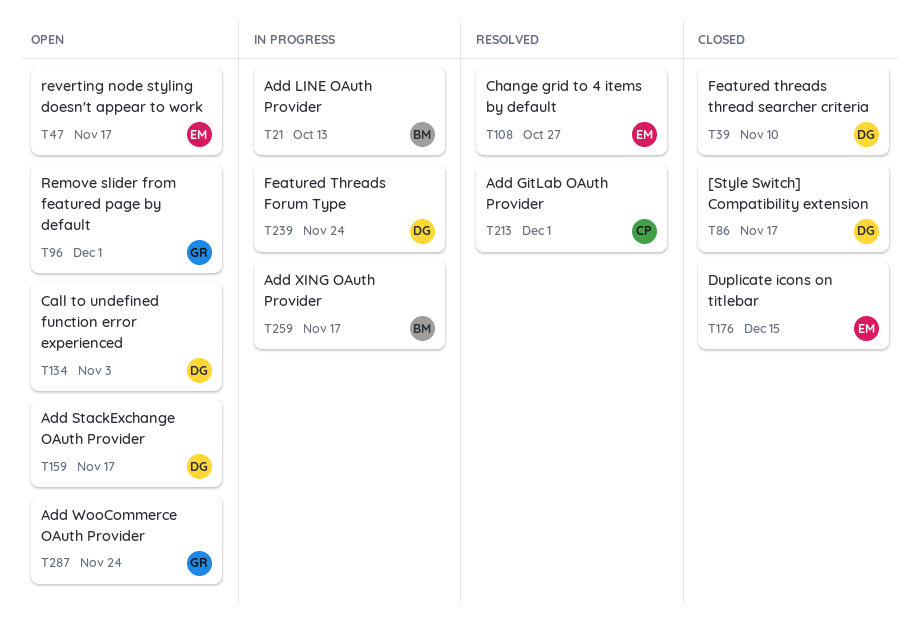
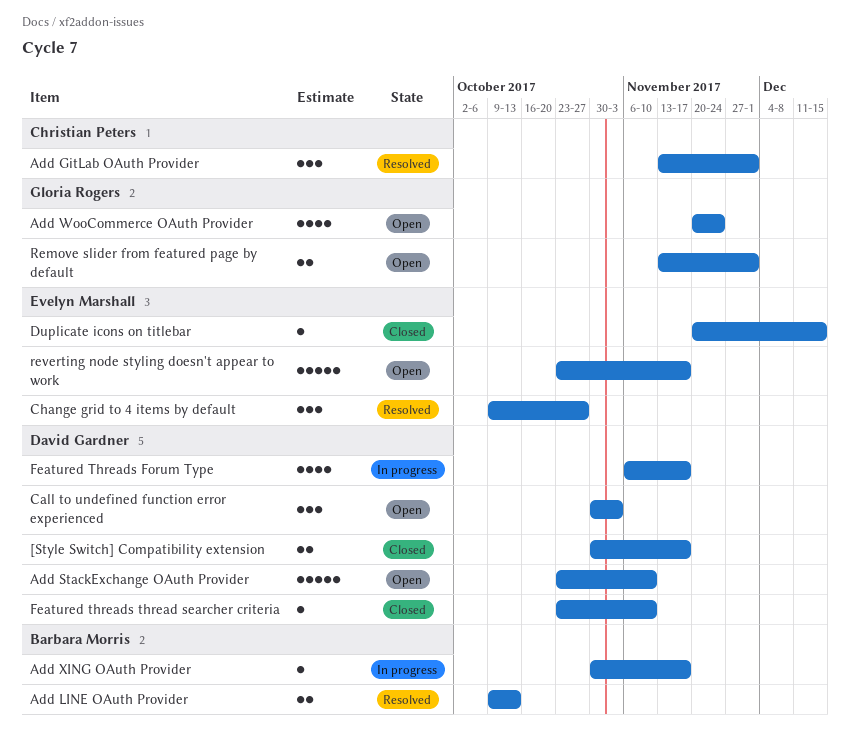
Add LINE OAuth Provider, status: In progress -> Resolved
Add StackExchange OAuth Provider, due: Nov 17 -> Nov 10
Featured Threads Forum Type, due: Nov 24 -> Nov 17

